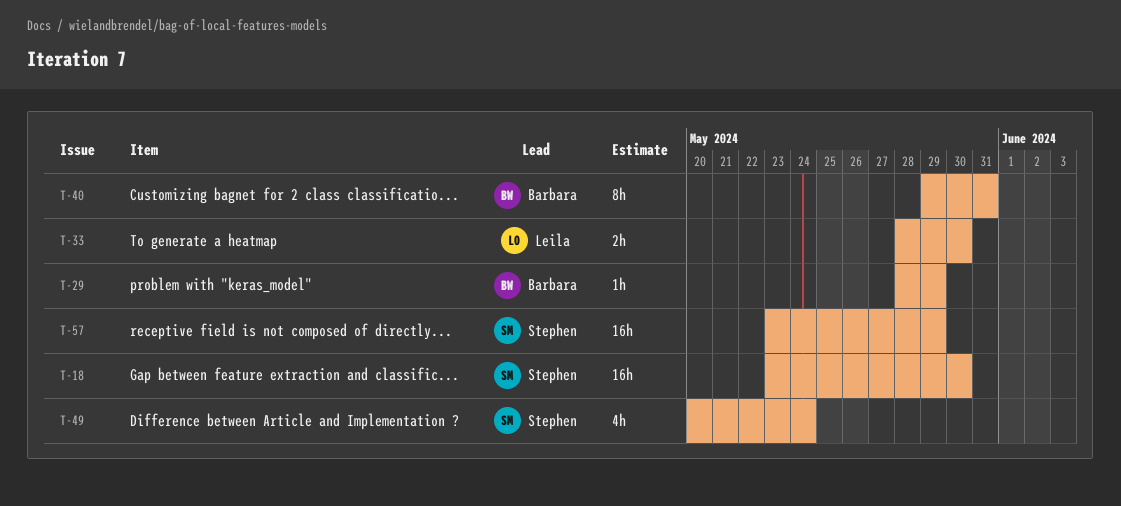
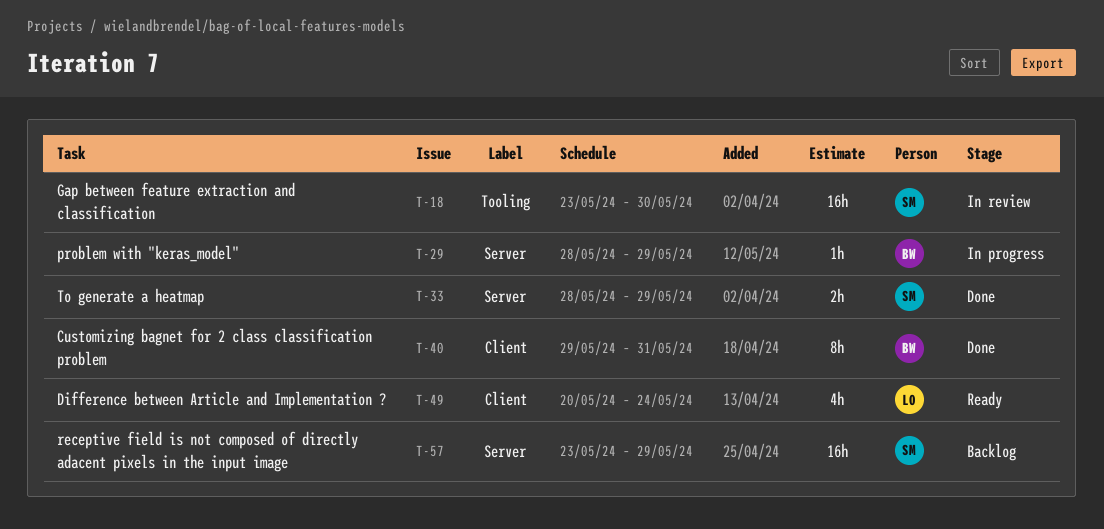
T-33, owner: Leila -> Stephen
T-33, due: May 30 -> May 29
T-49, owner: Stephen -> Leila

